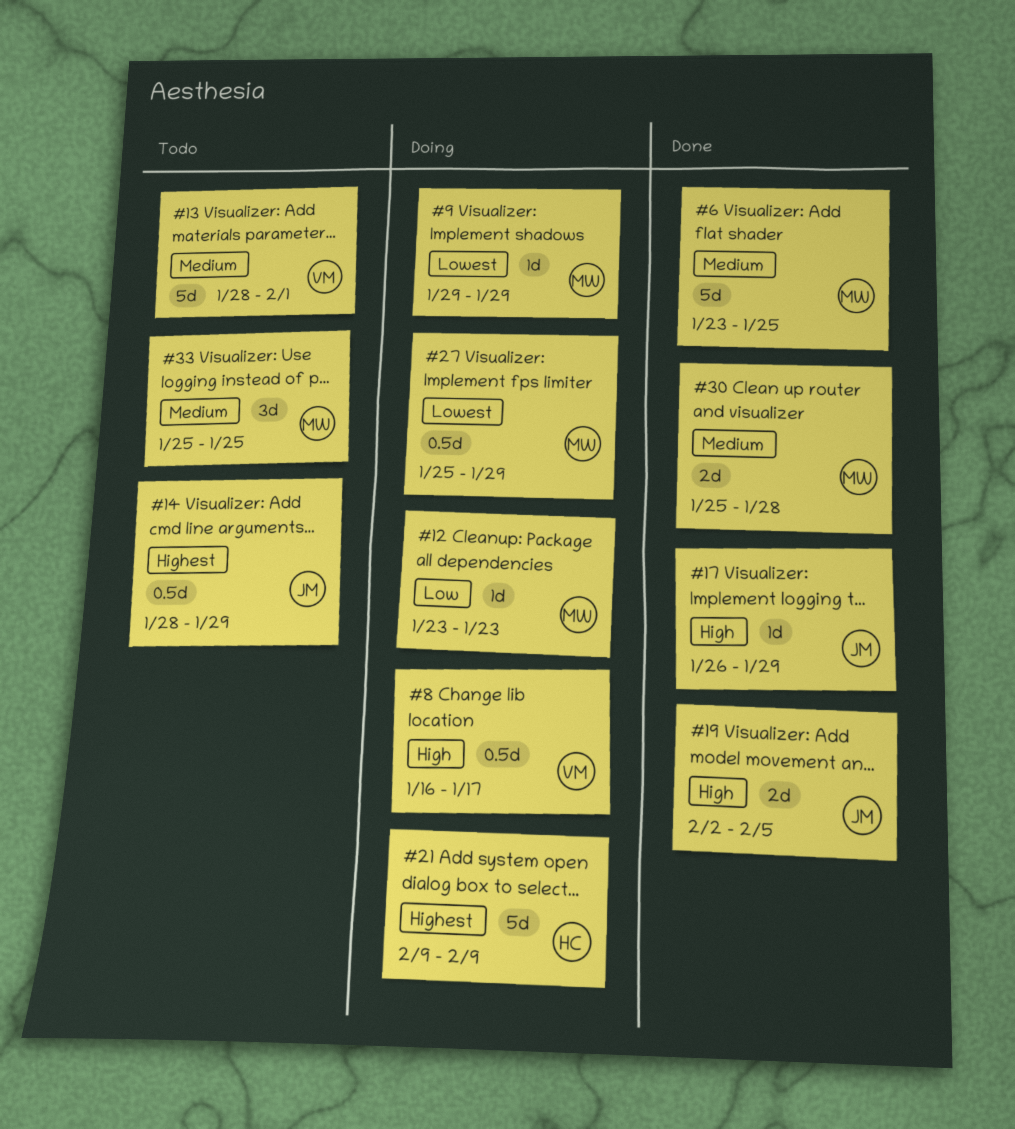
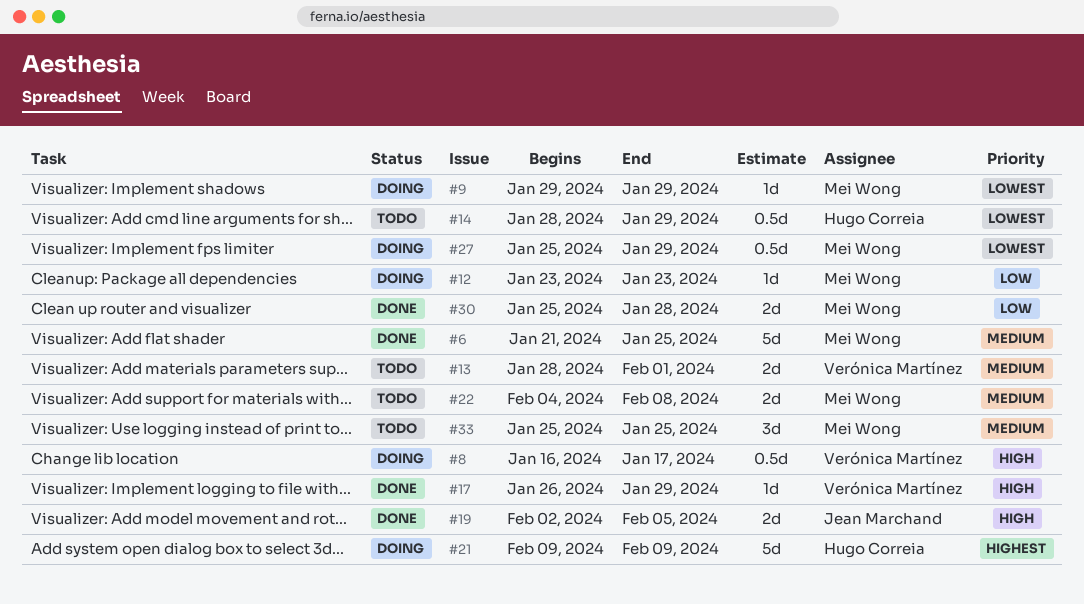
#6, start: Jan 23 -> Jan 21
#13, estimate: 5d -> 2d
#14, owner: Jean Marchand -> Hugo Correia
#14, priority: Highest -> Lowest
#17, owner: Jean Marchand -> Verónica Martínez
#22: none -> present
#30, priority: Medium -> Low

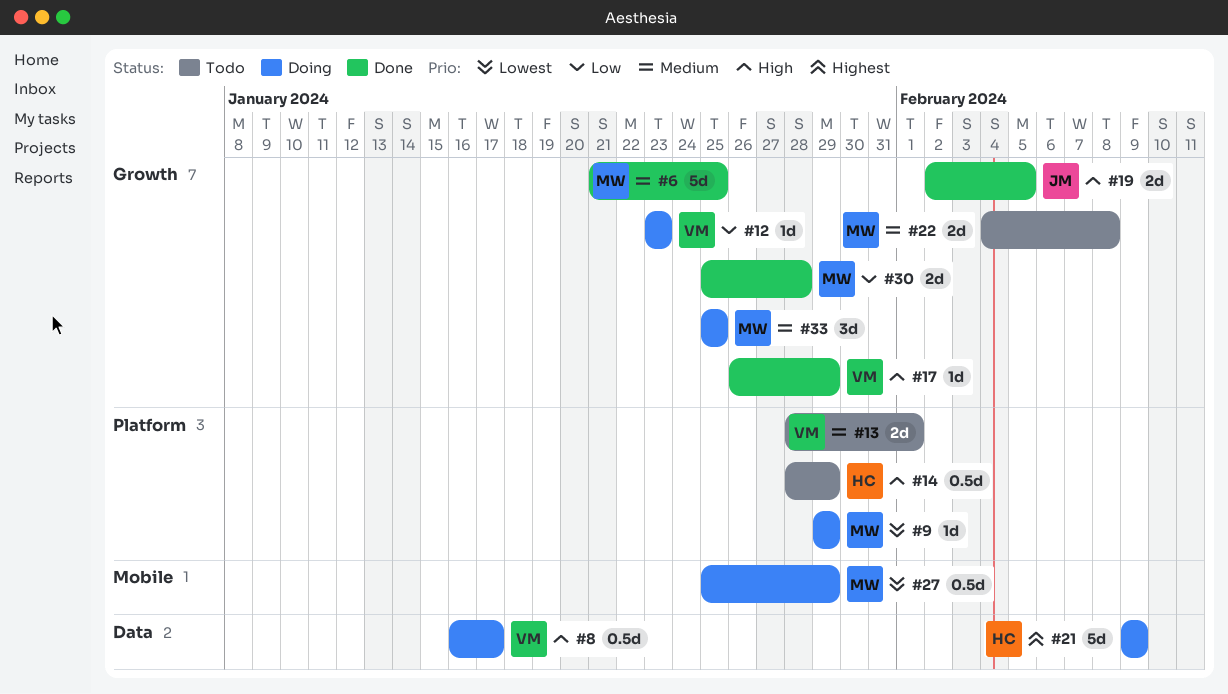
#12, owner: Mei Wong -> Verónica Martínez
#14, priority: Lowest -> High
#33, status: Todo -> Doing

